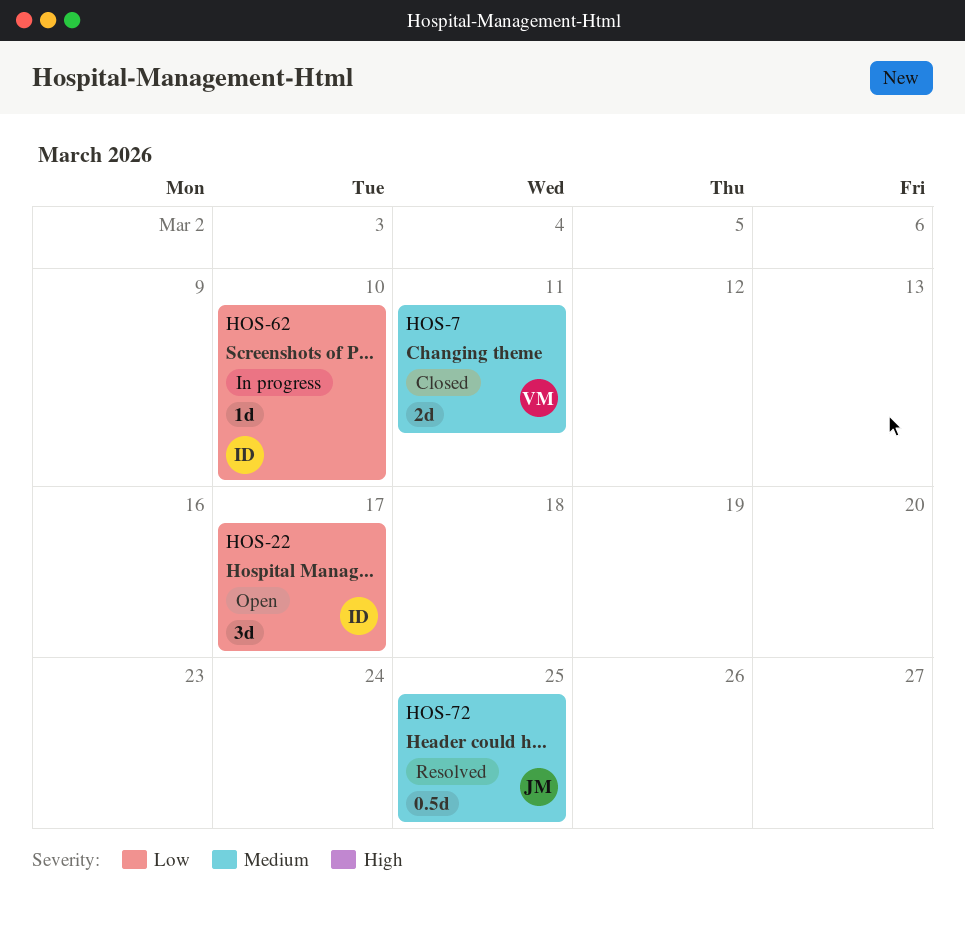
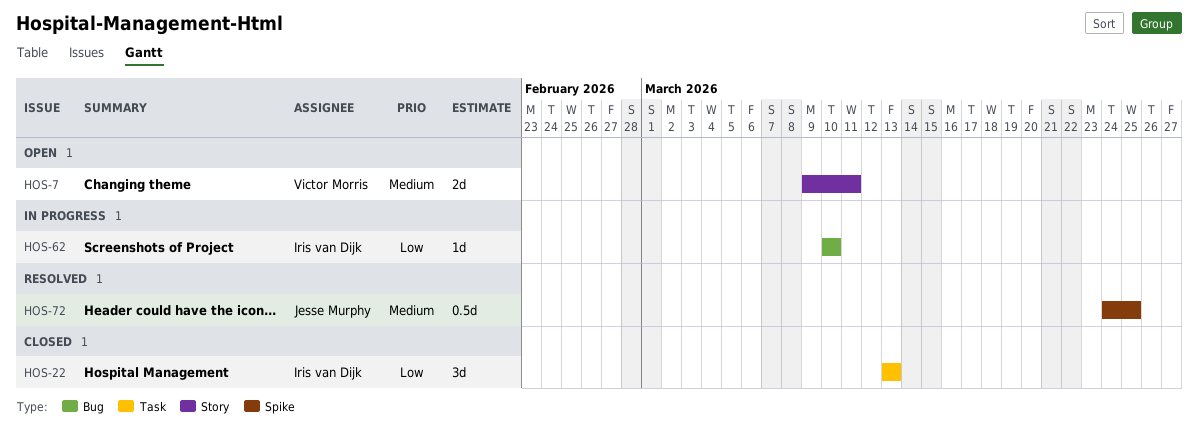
HOS-7, status: Closed -> Open
HOS-22, status: Open -> Closed
HOS-22, due: Mar 17 -> Mar 13

